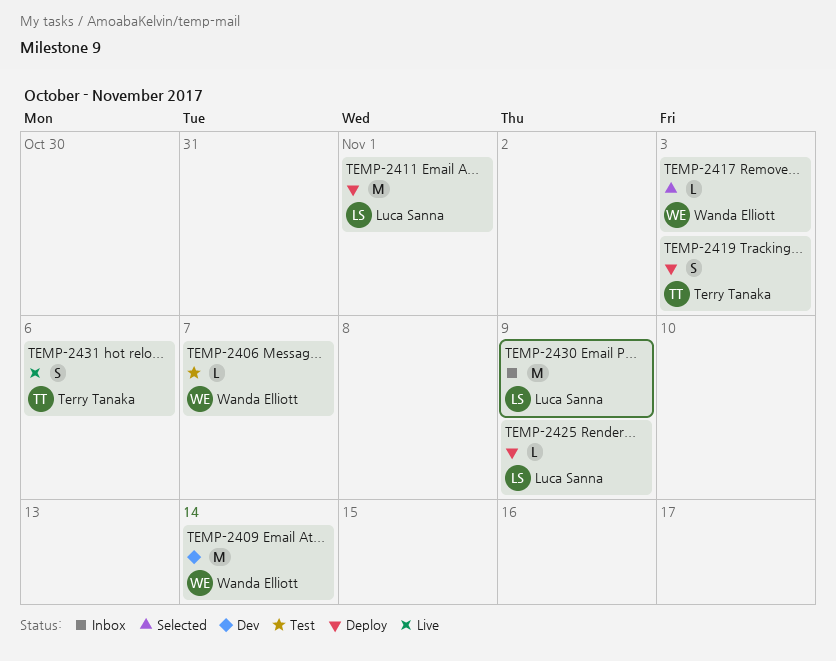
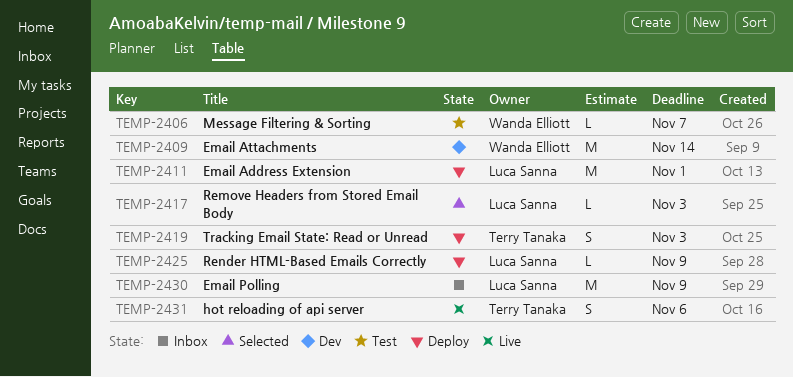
TEMP-2417, owner: Wanda Elliott -> Luca Sanna

